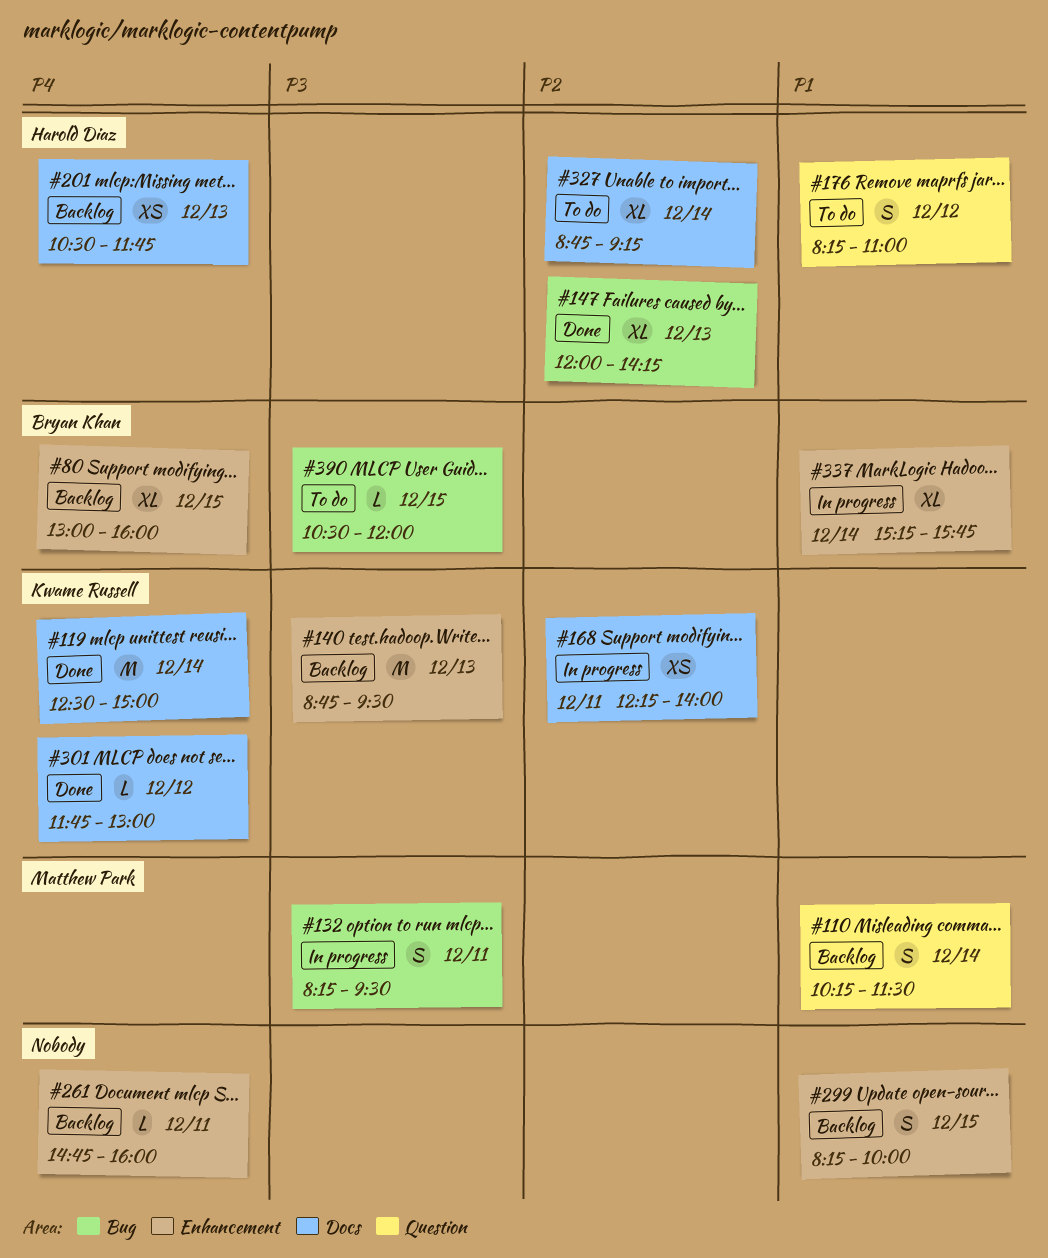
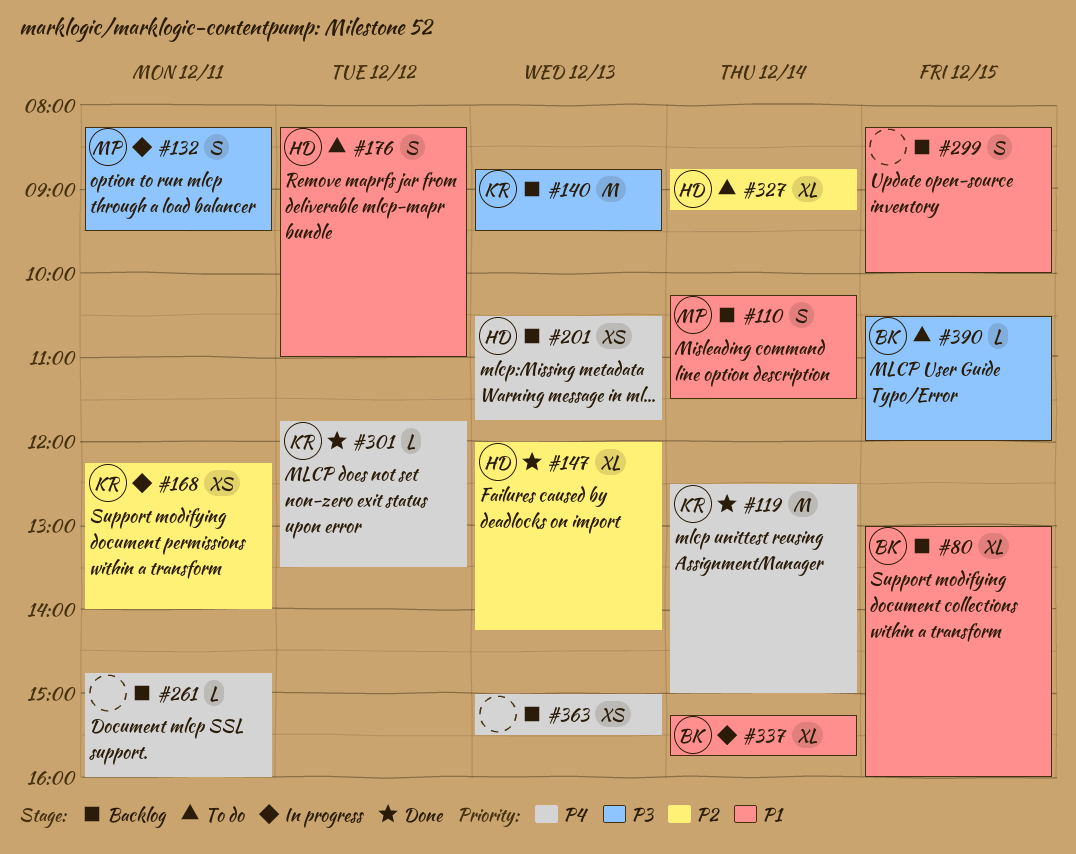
#80, priority: P4 -> P1
#301, ends: 13:00 -> 13:30
#363: none -> present

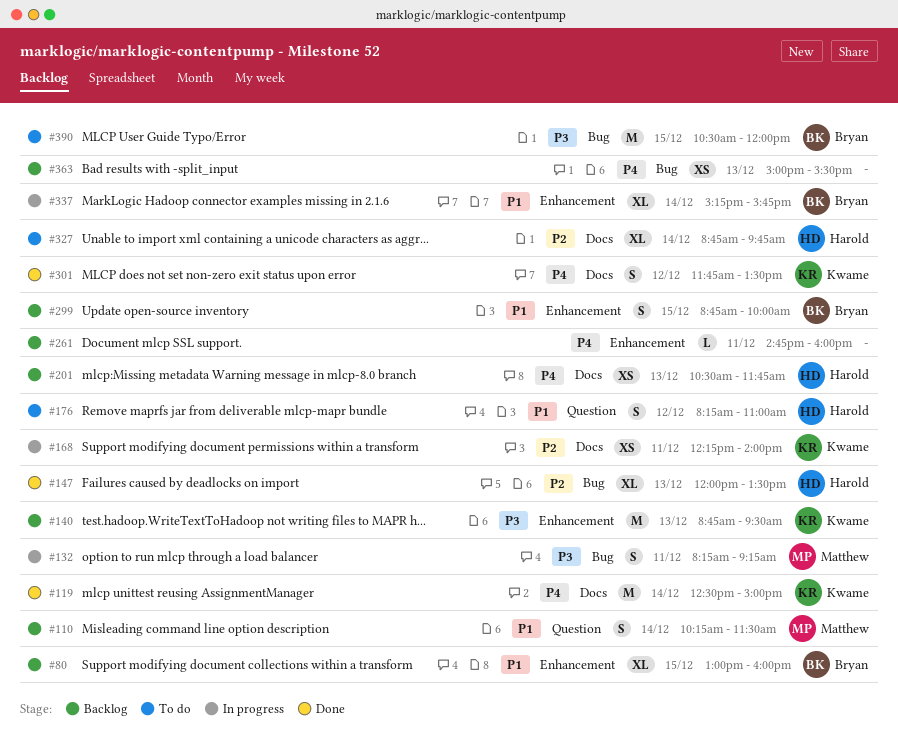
#132, ends: 09:30 -> 09:15
#147, ends: 14:15 -> 13:30
#299, owner: none -> Bryan
#299, begins: 08:15 -> 08:45
#301, estimate: L -> S
#327, ends: 09:15 -> 09:45
#390, estimate: L -> M

